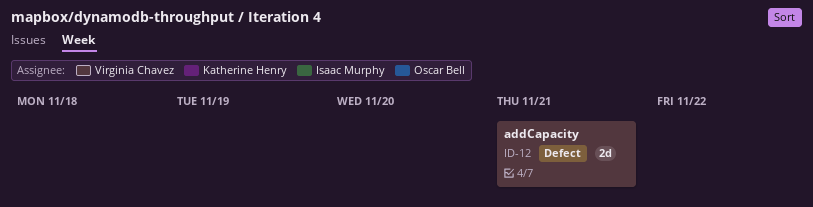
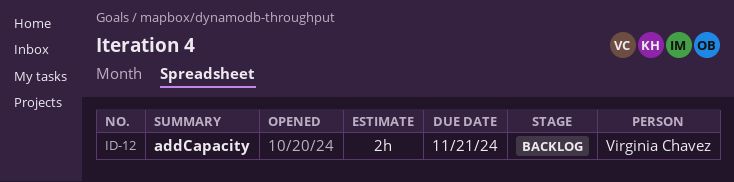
ID-12, estimate: 2d -> 2h

